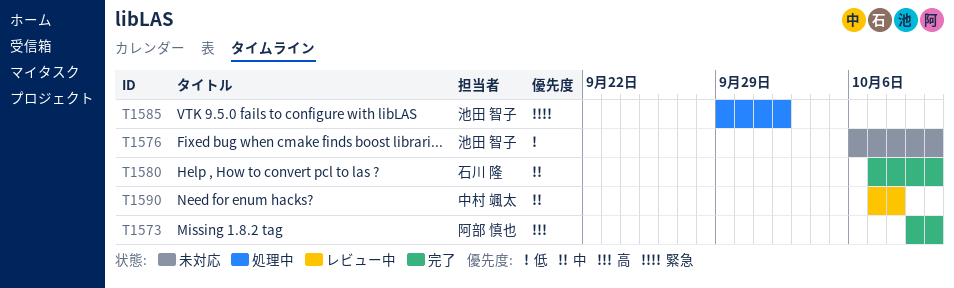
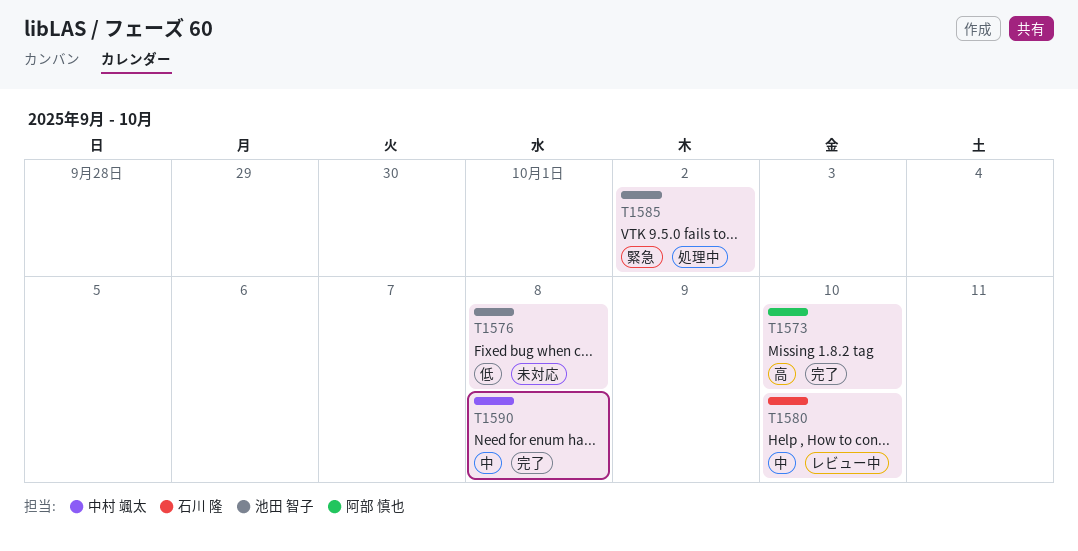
T1576, due: Oct 10 -> Oct 8
T1580, status: 完了 -> レビュー中
T1590, status: レビュー中 -> 完了

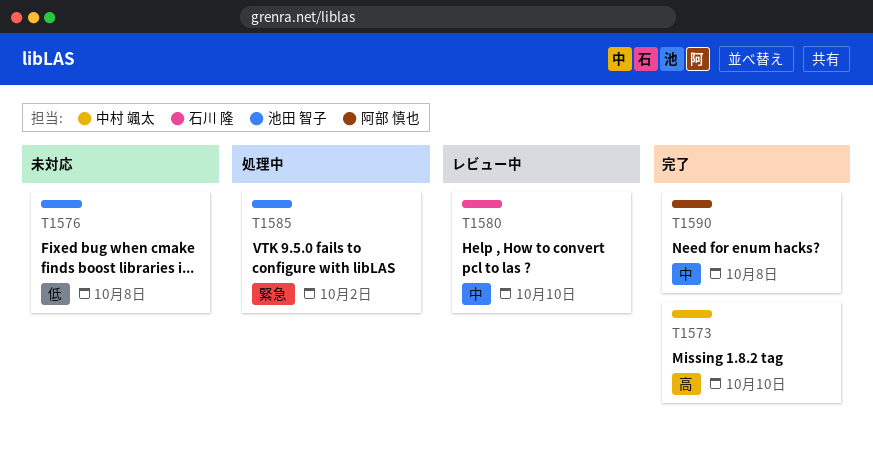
T1573, owner: 阿部 慎也 -> 中村 颯太
T1590, owner: 中村 颯太 -> 阿部 慎也

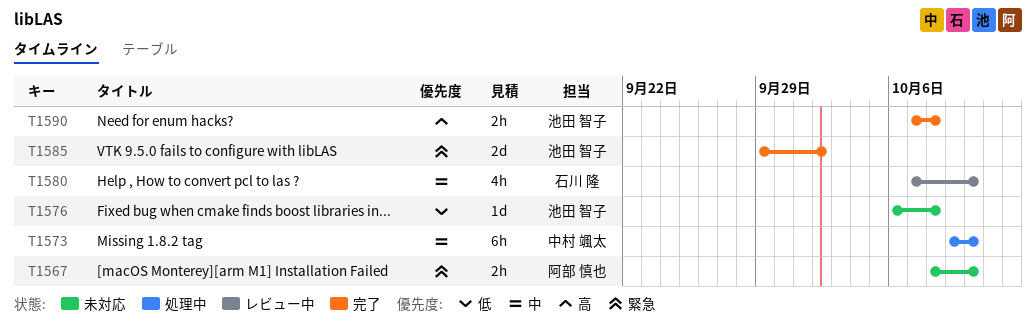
T1567: none -> present
T1573, status: 完了 -> 処理中
T1573, priority: 高 -> 中
T1585, status: 処理中 -> 完了
T1590, owner: 阿部 慎也 -> 池田 智子
T1590, priority: 中 -> 高

